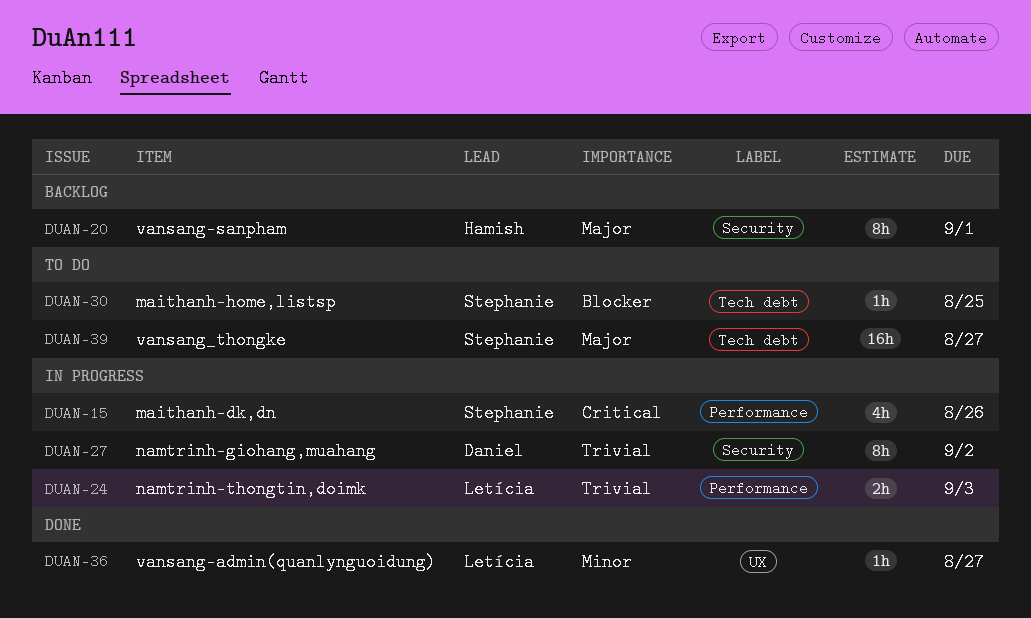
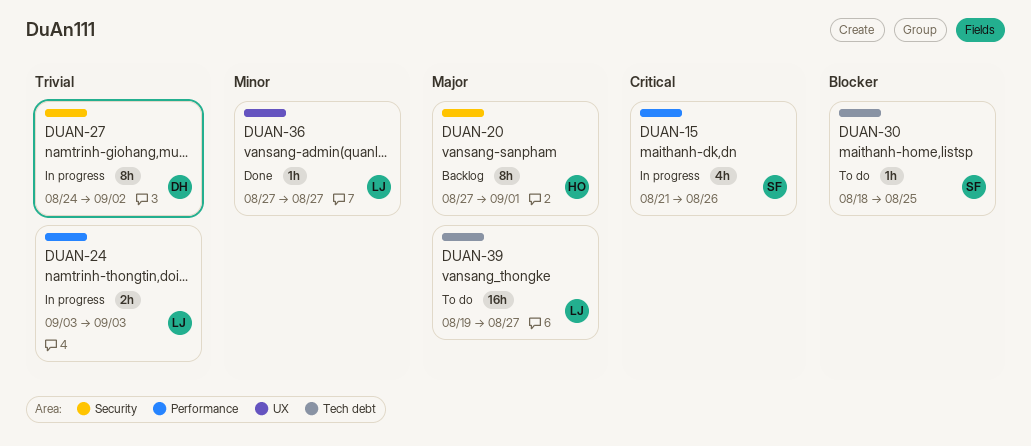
DUAN-39, owner: Stephanie -> Letícia

